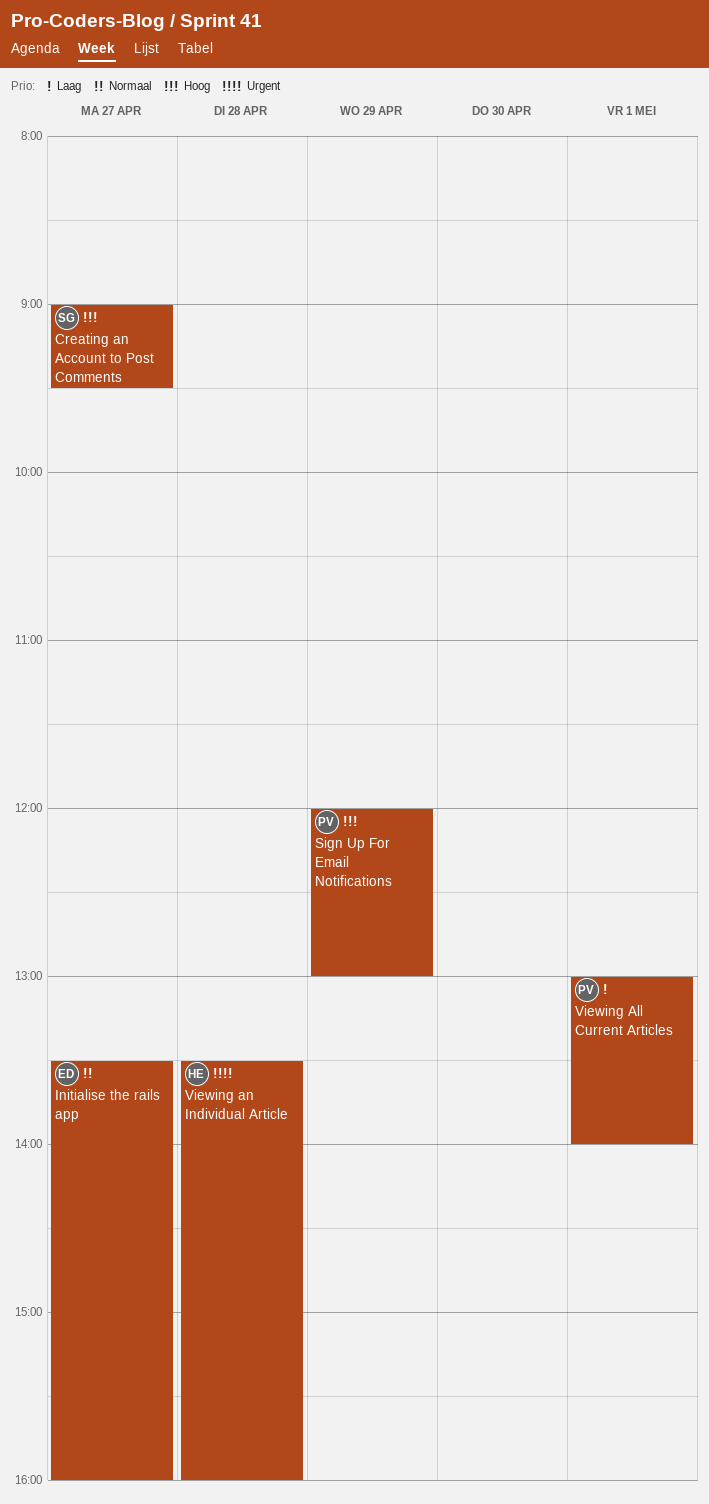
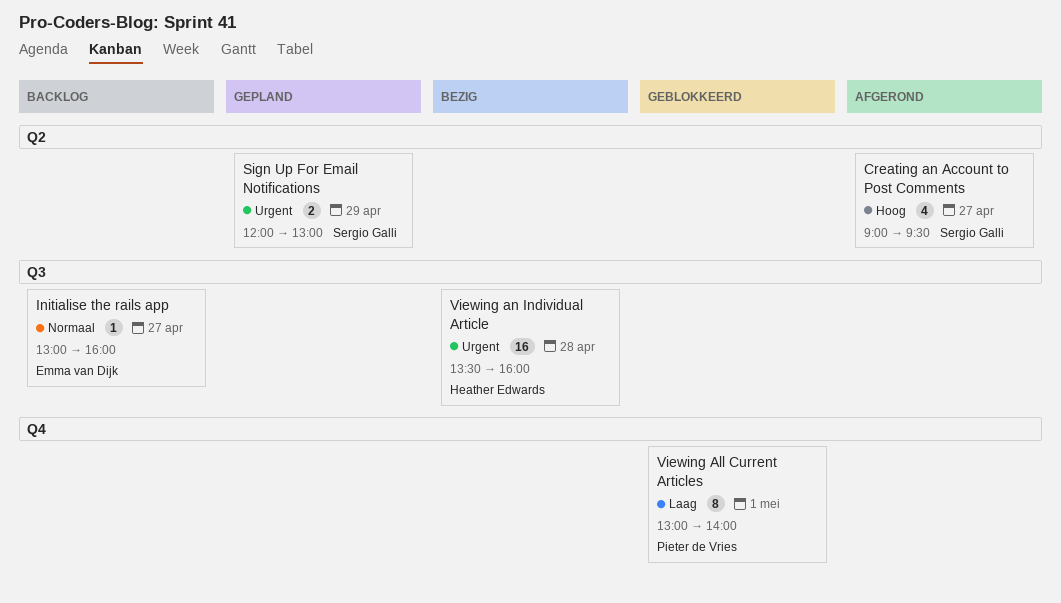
Initialise the rails app, begins: 13:30 -> 13:00
Sign Up For Email Notifications, owner: Pieter de Vries -> Sergio Galli
Sign Up For Email Notifications, priority: Hoog -> Urgent

